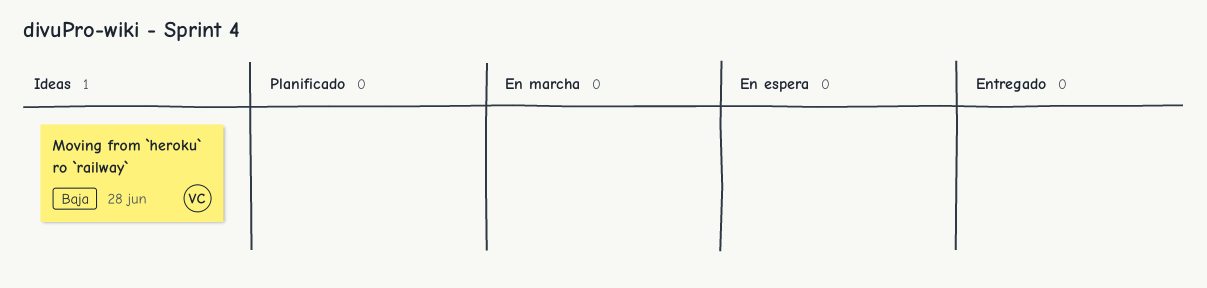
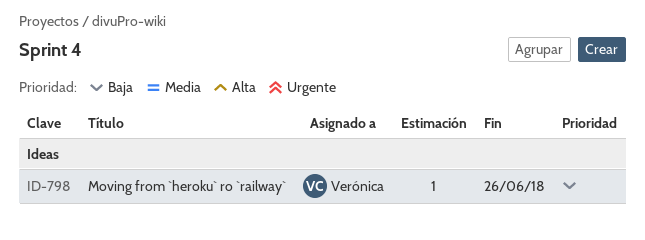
Moving from `heroku` ro `railway`, due: Jun 28 -> Jun 26

